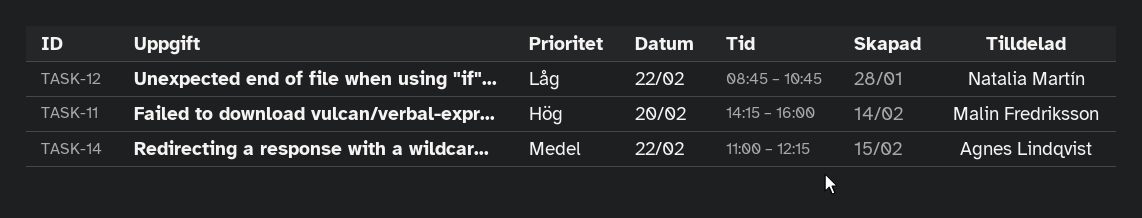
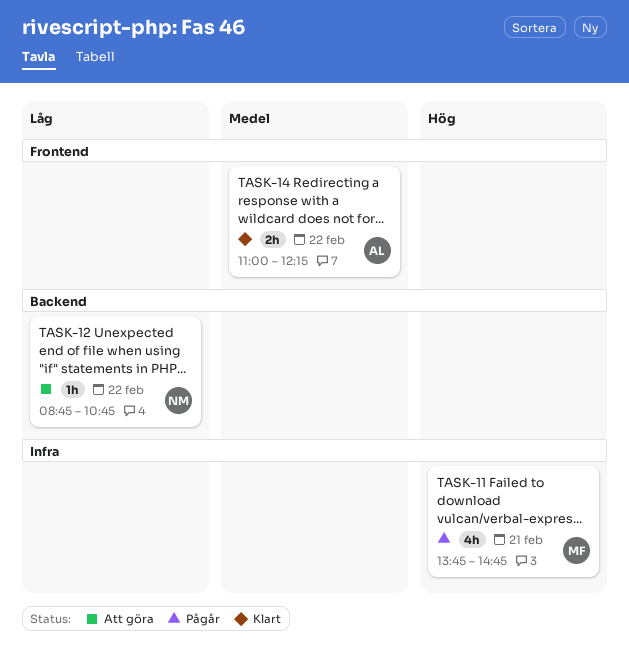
TASK-11, day: Feb 20 -> Feb 21
TASK-11, begins: 14:15 -> 13:45
TASK-11, ends: 16:00 -> 14:45

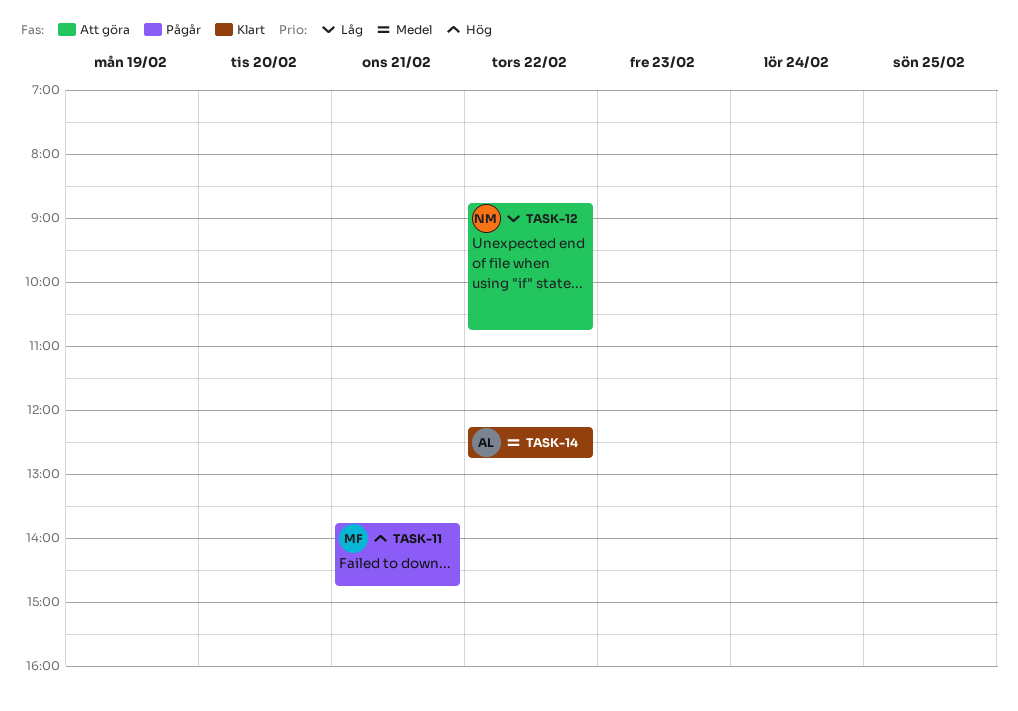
TASK-14, begins: 11:00 -> 12:15
TASK-14, ends: 12:15 -> 12:45

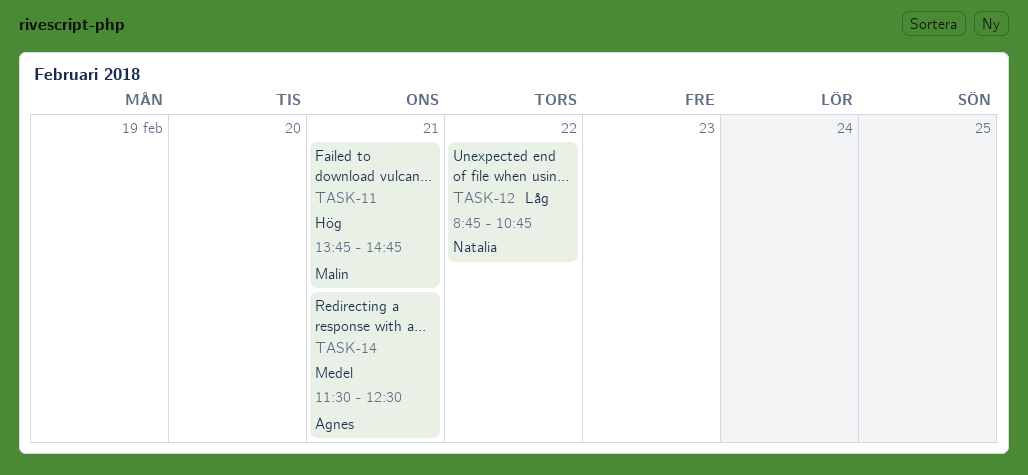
TASK-14, day: Feb 22 -> Feb 21
TASK-14, begins: 12:15 -> 11:30
TASK-14, ends: 12:45 -> 12:30

